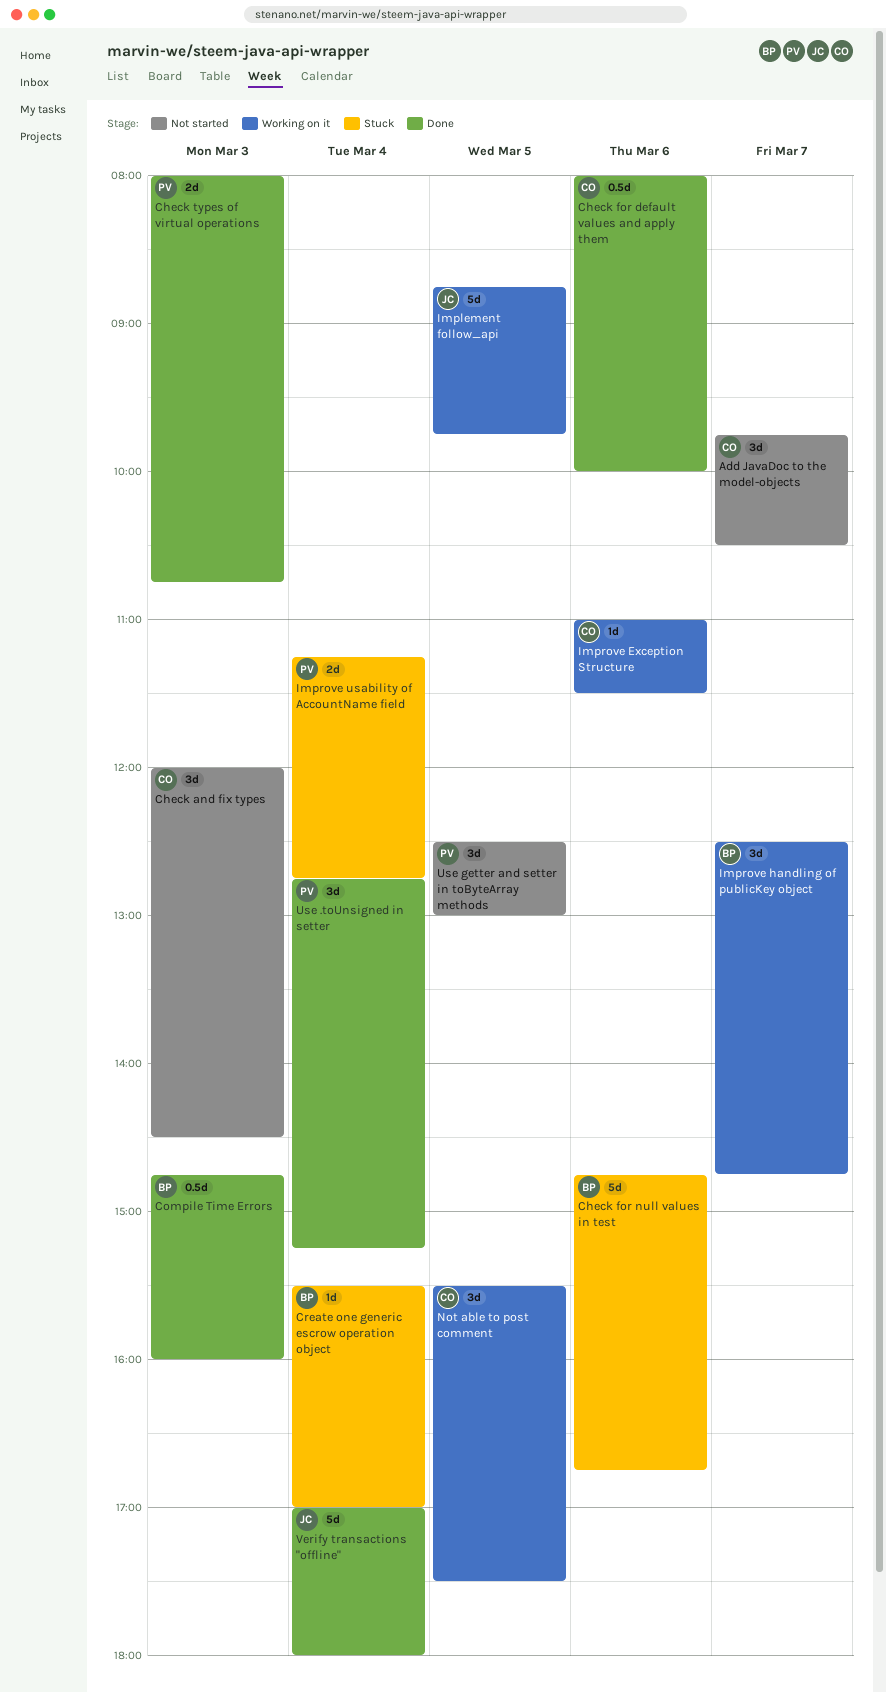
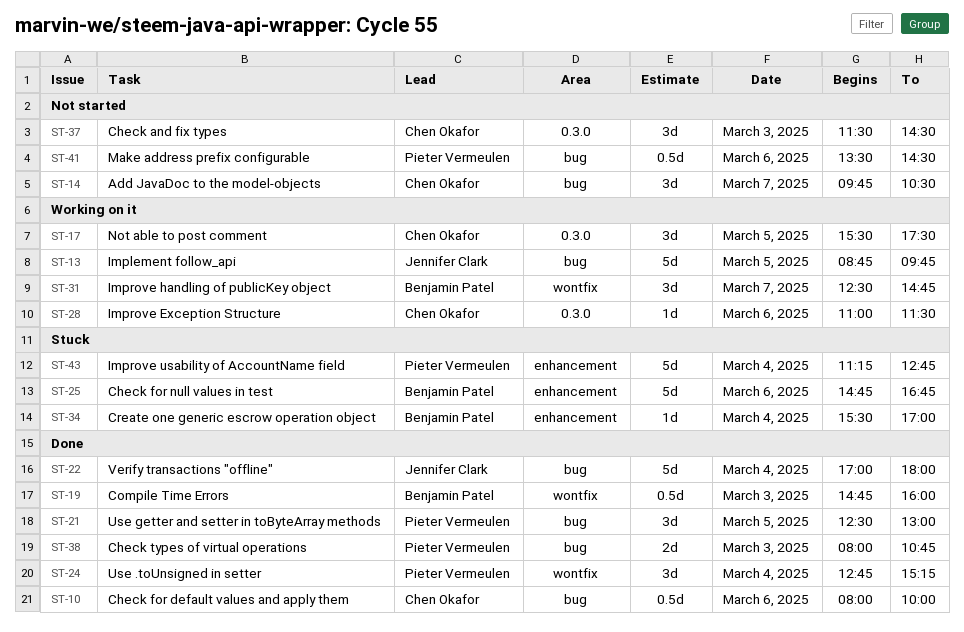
Check and fix types, begins: 12:00 -> 11:30
Improve usability of AccountName field, estimate: 2d -> 5d
Make address prefix configurable: none -> present
Use getter and setter in toByteArray methods, status: Not started -> Done

